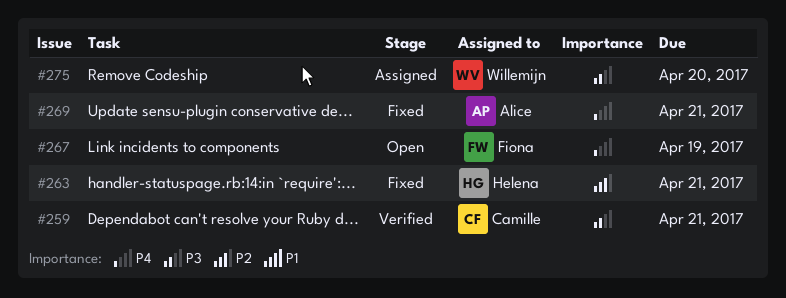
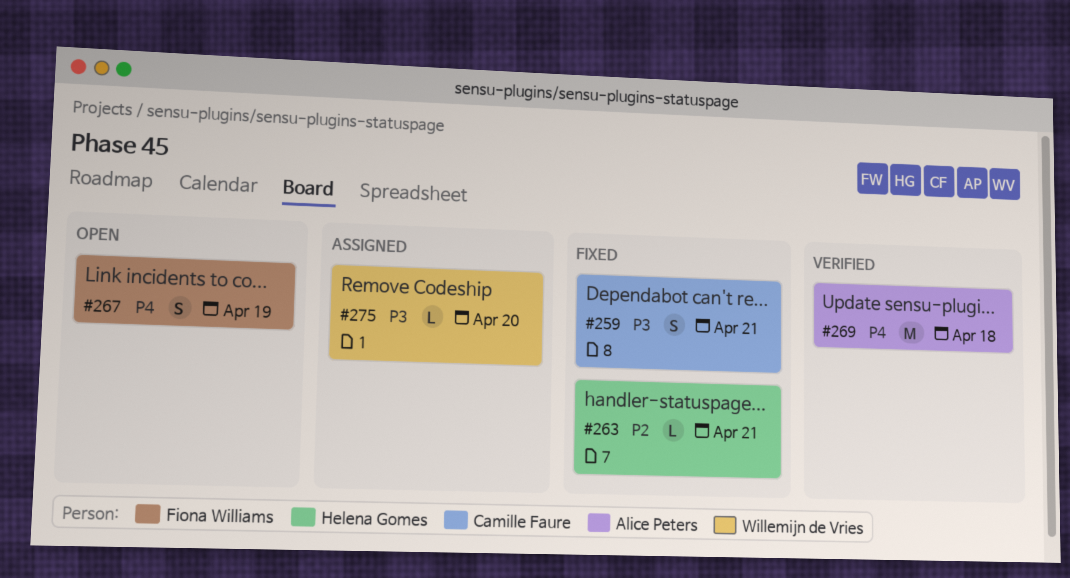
#259, status: Verified -> Fixed
#269, status: Fixed -> Verified
#269, due: Apr 21 -> Apr 18

